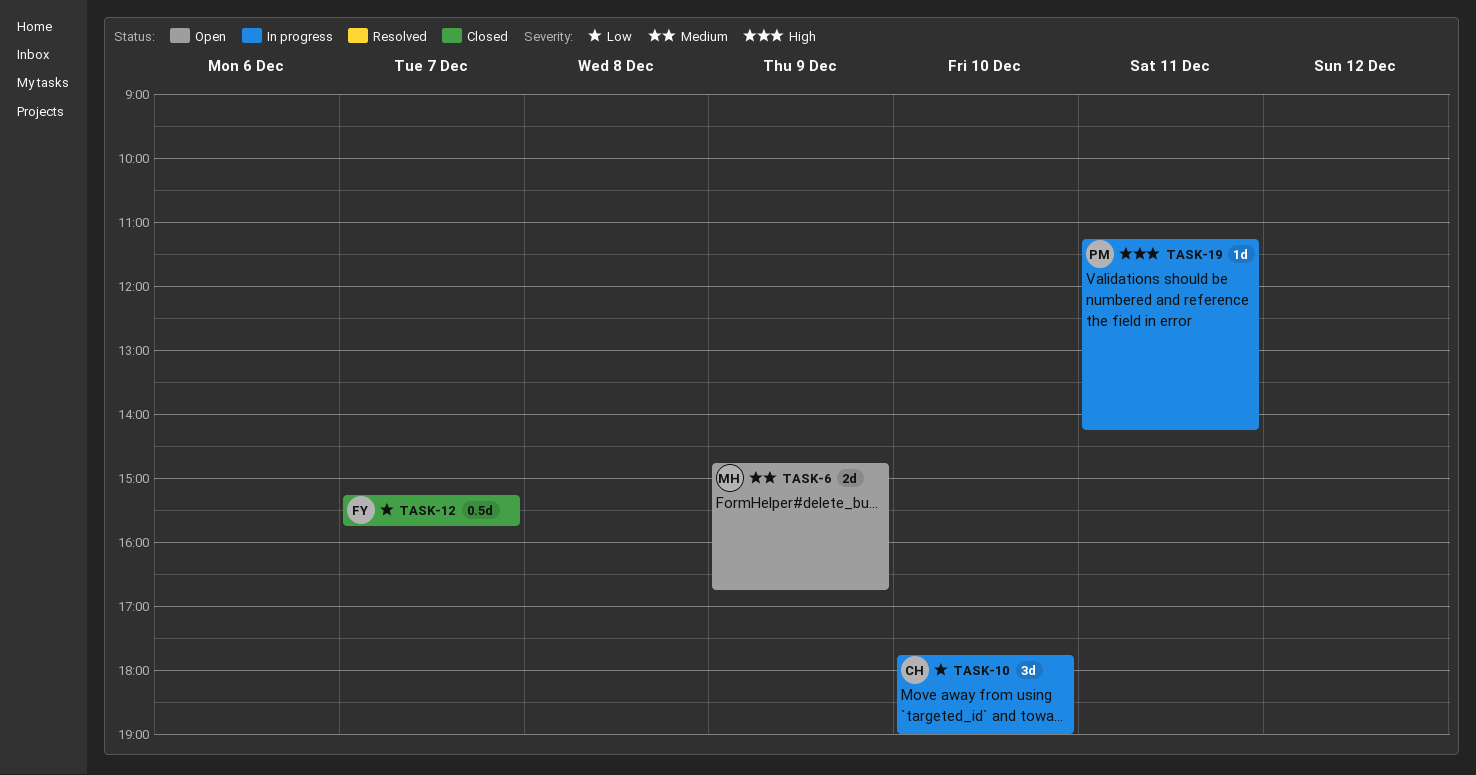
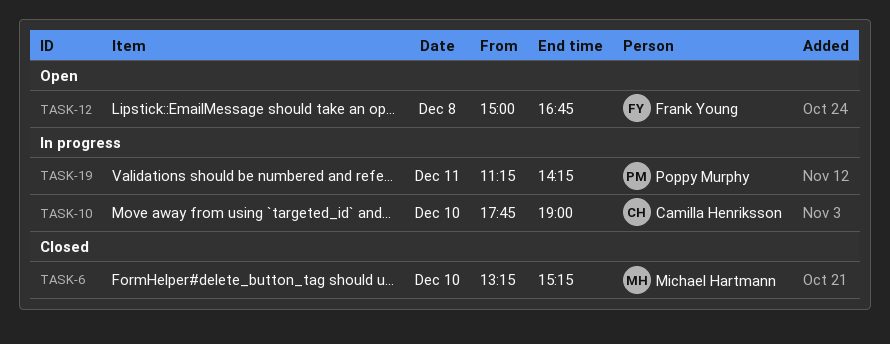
TASK-6, status: Open -> Closed
TASK-6, day: Dec 9 -> Dec 10
TASK-6, begins: 14:45 -> 13:15
TASK-6, ends: 16:45 -> 15:15
TASK-12, status: Closed -> Open
TASK-12, day: Dec 7 -> Dec 8
TASK-12, begins: 15:15 -> 15:00
TASK-12, ends: 15:45 -> 16:45

